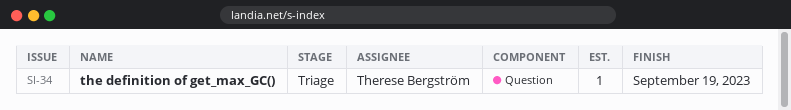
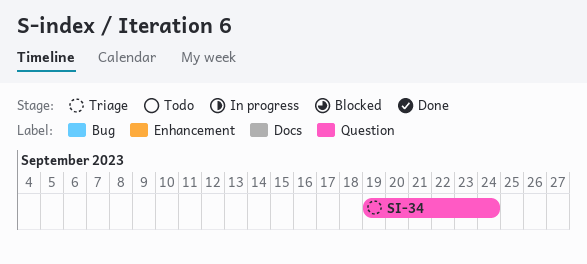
SI-34, due: Sep 19 -> Sep 24

